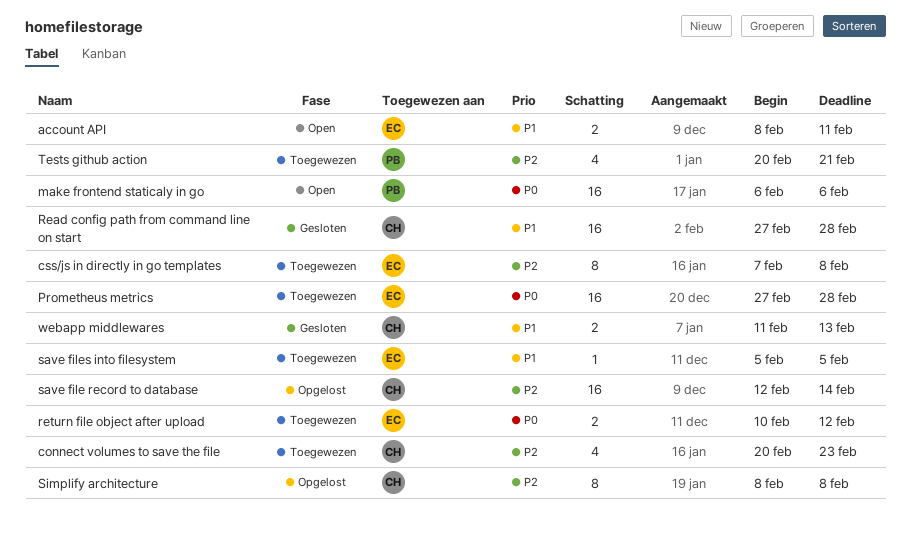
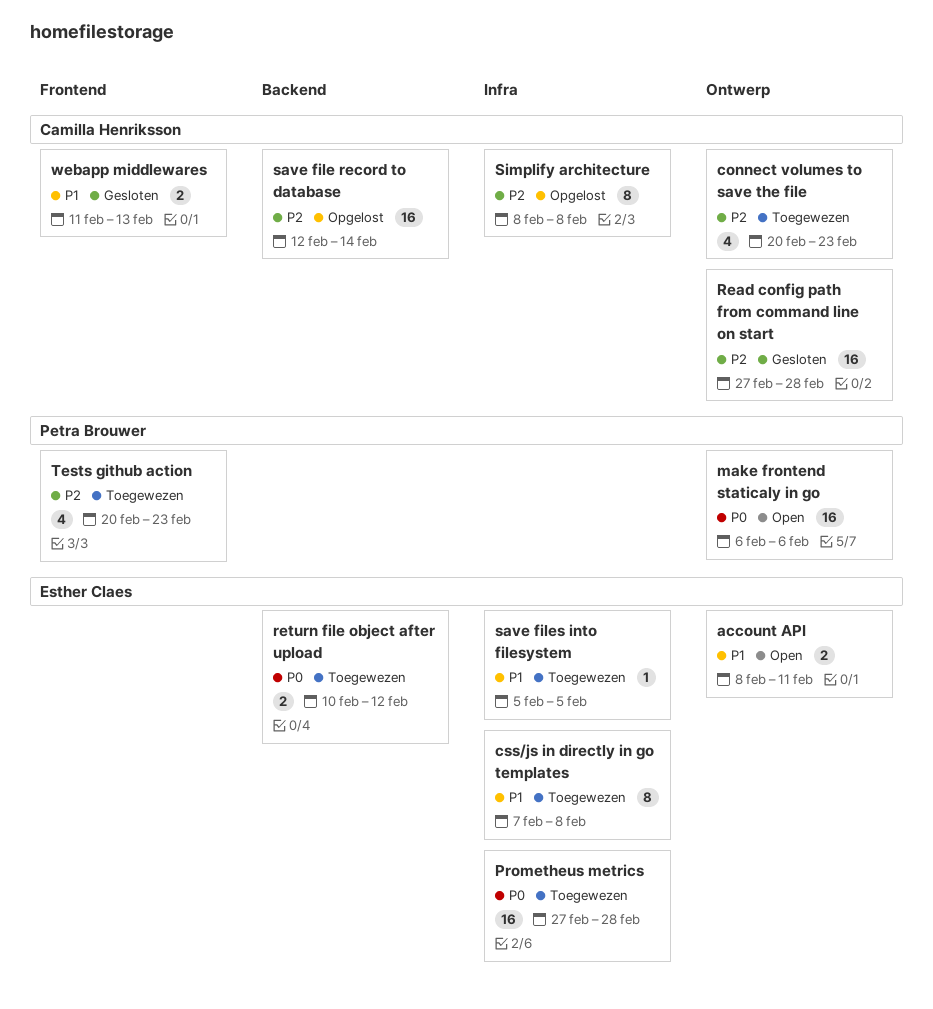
css/js in directly in go templates, priority: P2 -> P1
Read config path from command line on start, priority: P1 -> P2
Tests github action, due: Feb 21 -> Feb 23

